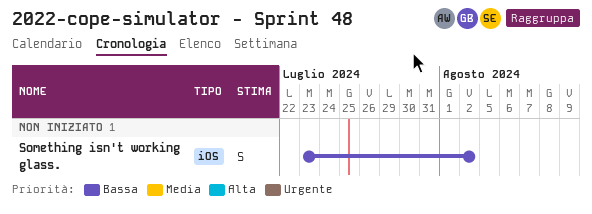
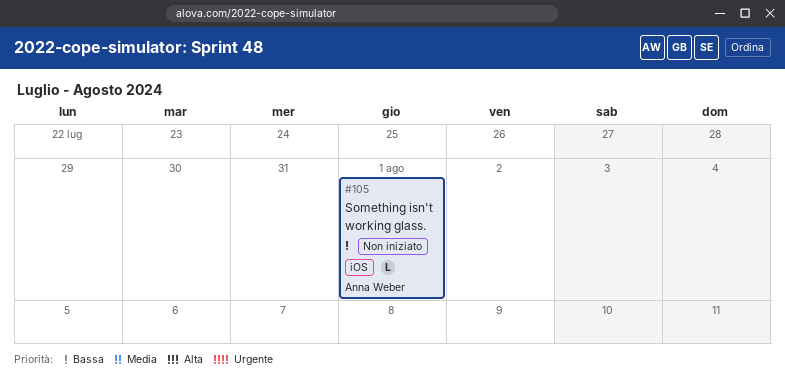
Something isn't working glass., estimate: S -> L
Something isn't working glass., due: Aug 2 -> Aug 1

